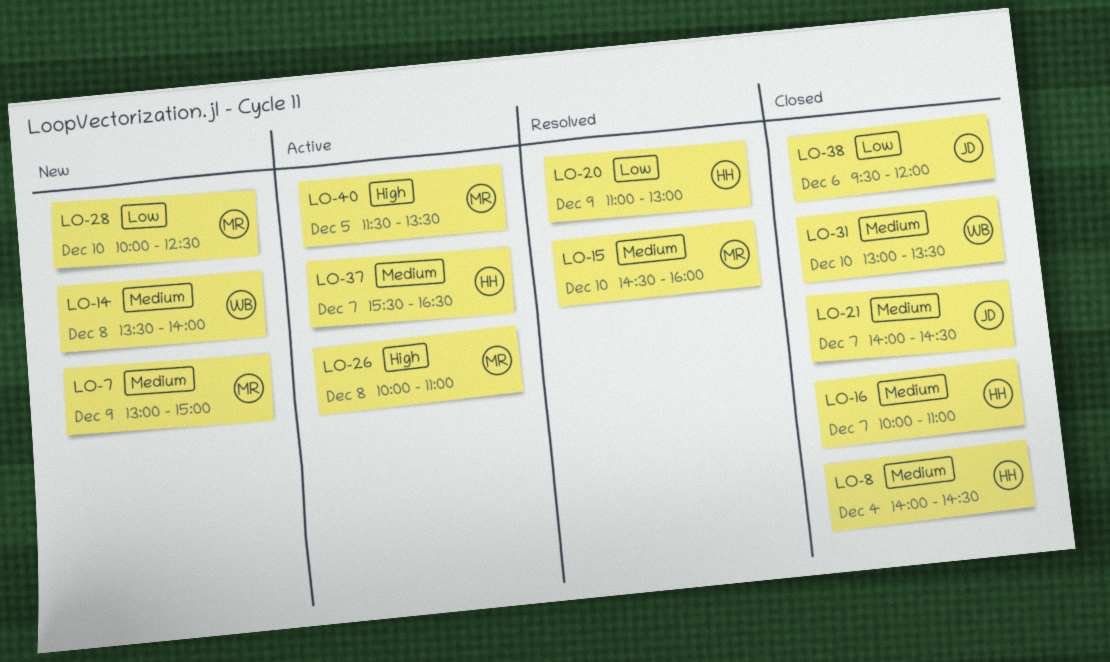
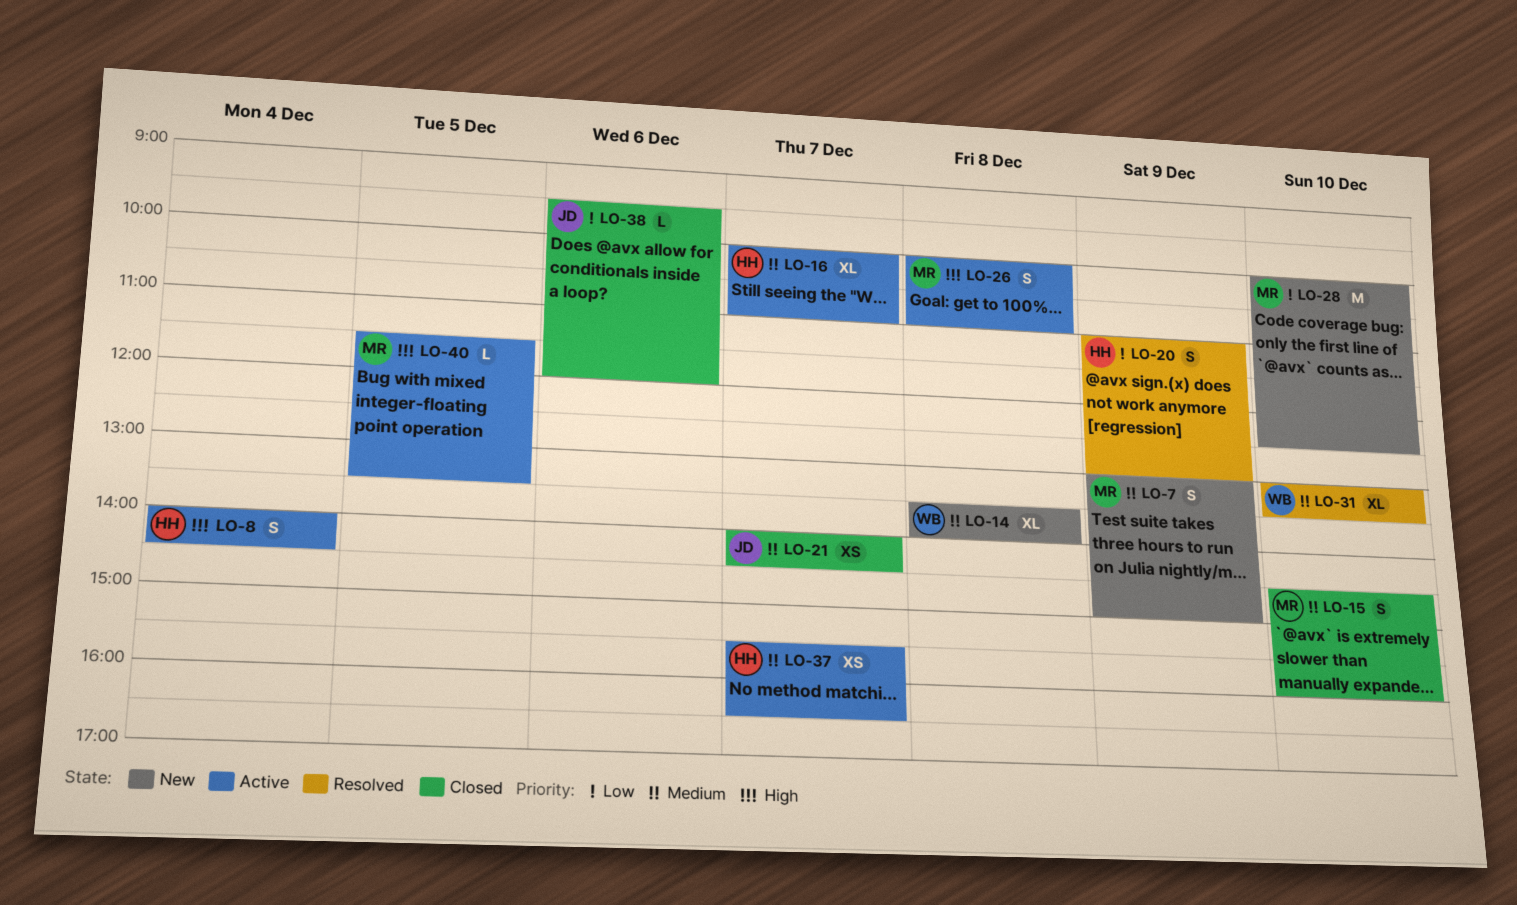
LO-8, status: Closed -> Active
LO-8, priority: Medium -> High
LO-15, status: Resolved -> Closed
LO-16, status: Closed -> Active
LO-31, status: Closed -> Resolved

